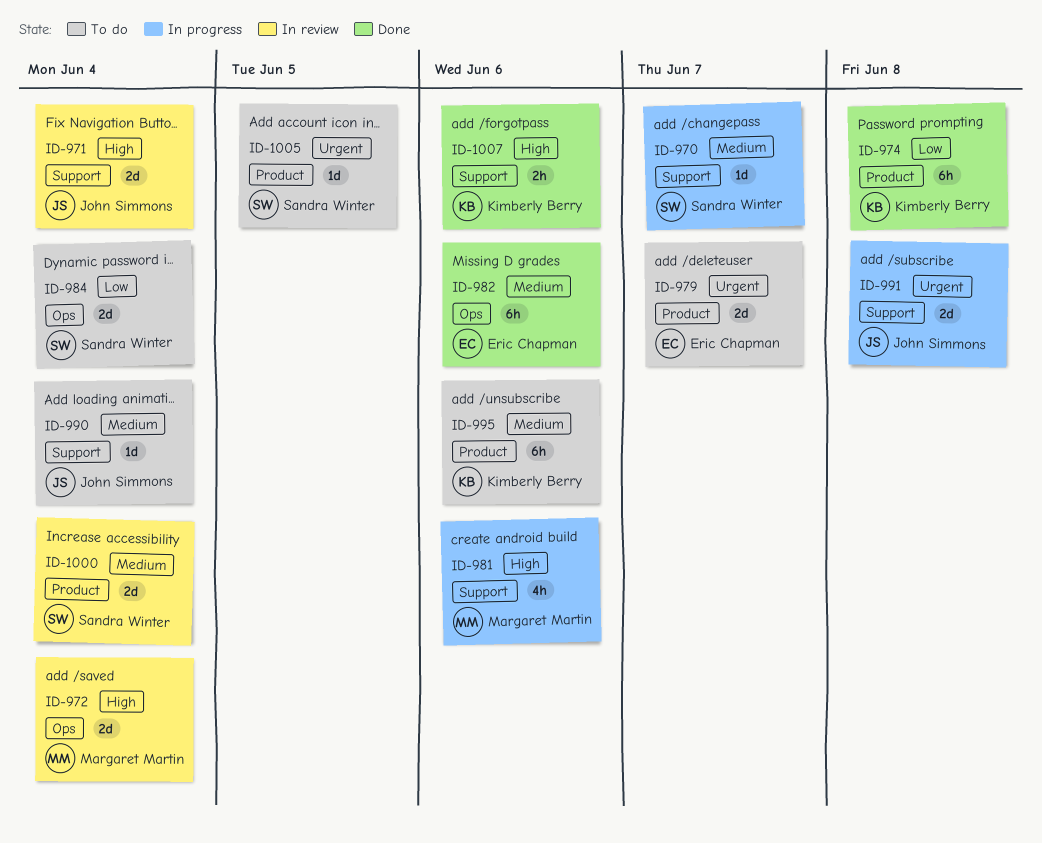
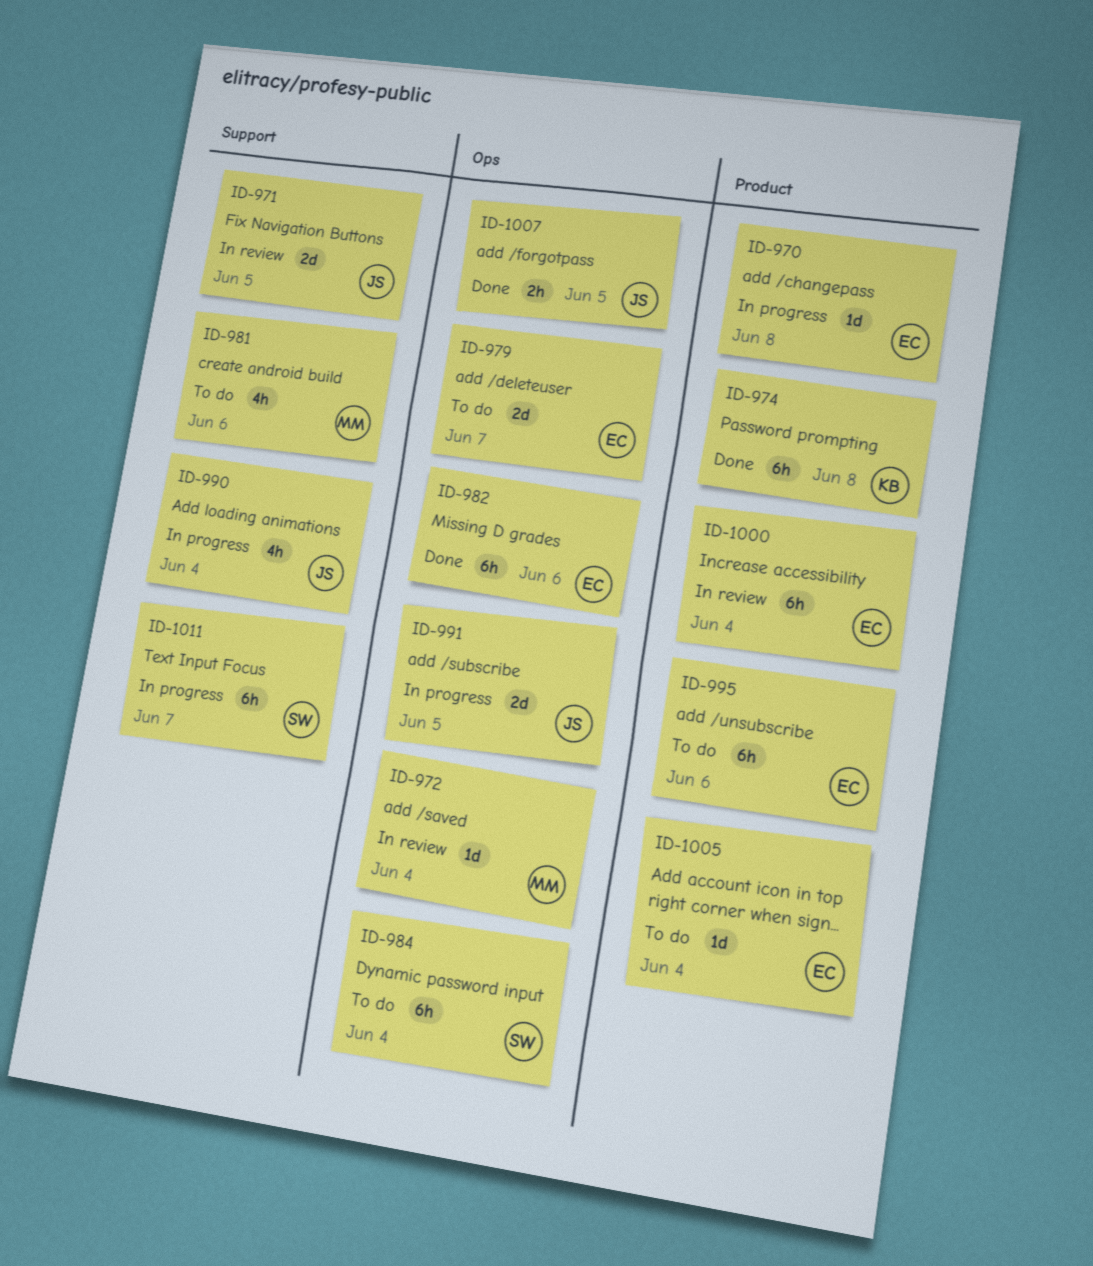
ID-970, owner: Sandra Winter -> Eric Chapman
ID-970, label: Support -> Product
ID-970, due: Jun 7 -> Jun 8
ID-971, due: Jun 4 -> Jun 5
ID-972, estimate: 2d -> 1d
ID-979, label: Product -> Ops
ID-981, status: In progress -> To do
ID-984, estimate: 2d -> 6h
ID-990, status: To do -> In progress
ID-990, estimate: 1d -> 4h
ID-991, label: Support -> Ops
ID-991, due: Jun 8 -> Jun 5
ID-995, owner: Kimberly Berry -> Eric Chapman
ID-1000, owner: Sandra Winter -> Eric Chapman
ID-1000, estimate: 2d -> 6h
ID-1005, owner: Sandra Winter -> Eric Chapman
ID-1005, due: Jun 5 -> Jun 4
ID-1007, owner: Kimberly Berry -> John Simmons
ID-1007, label: Support -> Ops
ID-1007, due: Jun 6 -> Jun 5
ID-1011: none -> present

